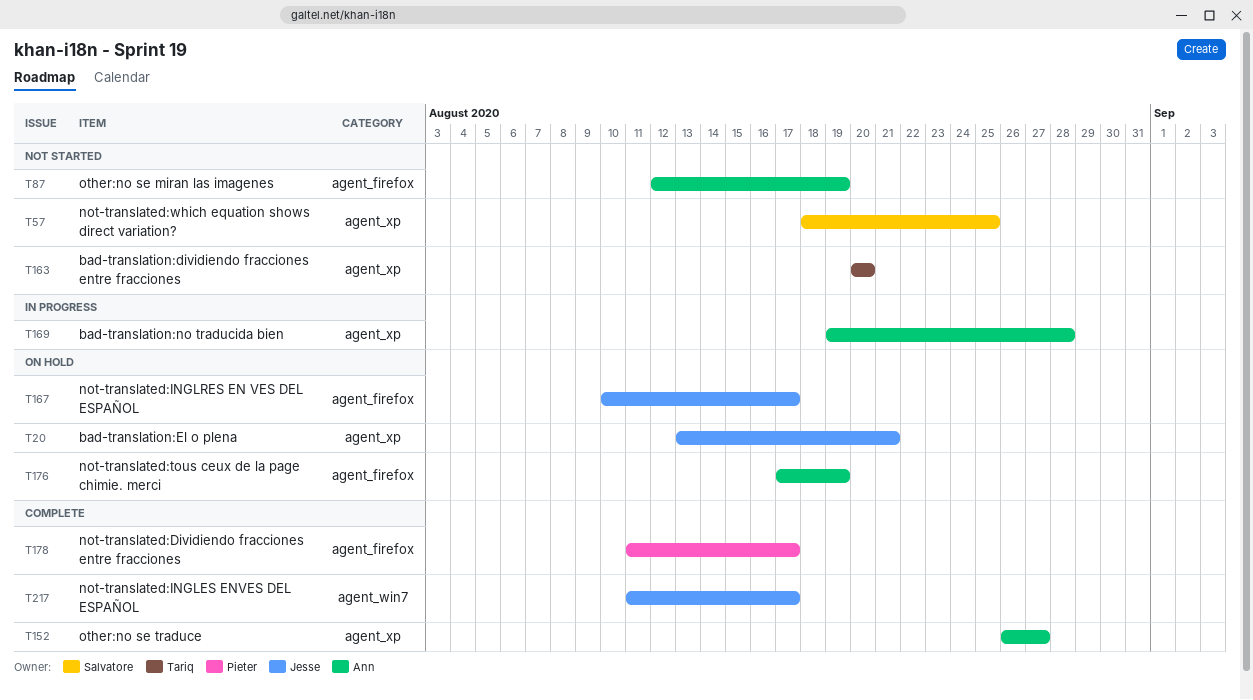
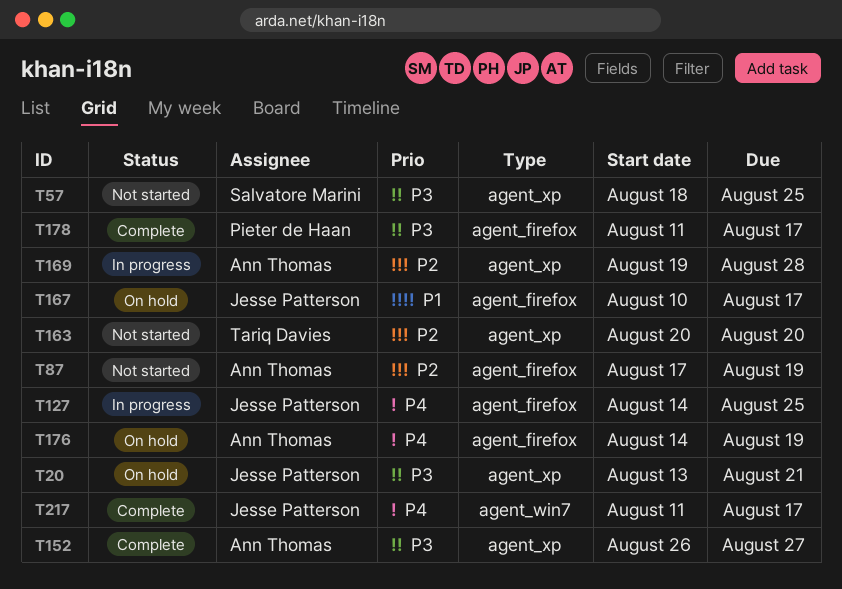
T87, start: Aug 12 -> Aug 17
T127: none -> present
T176, start: Aug 17 -> Aug 14

